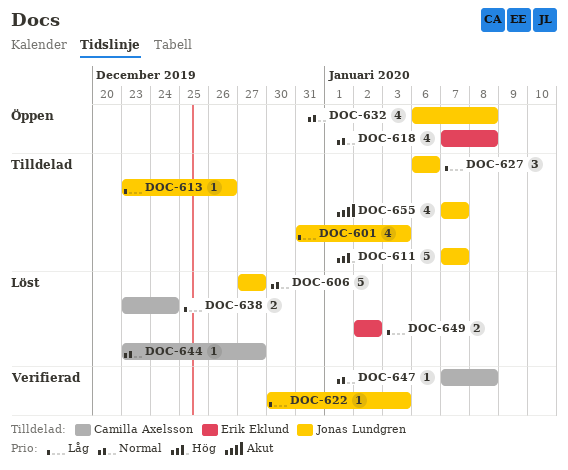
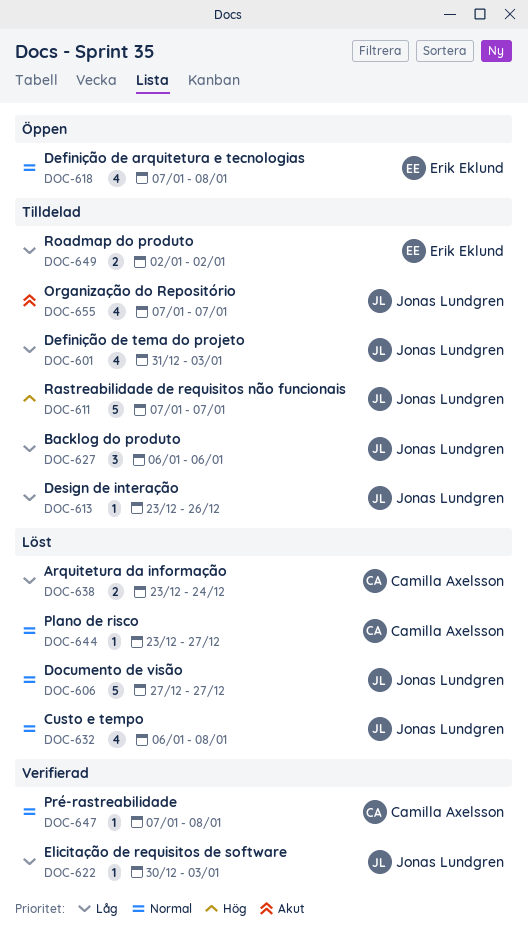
DOC-632, status: Öppen -> Löst
DOC-649, status: Löst -> Tilldelad

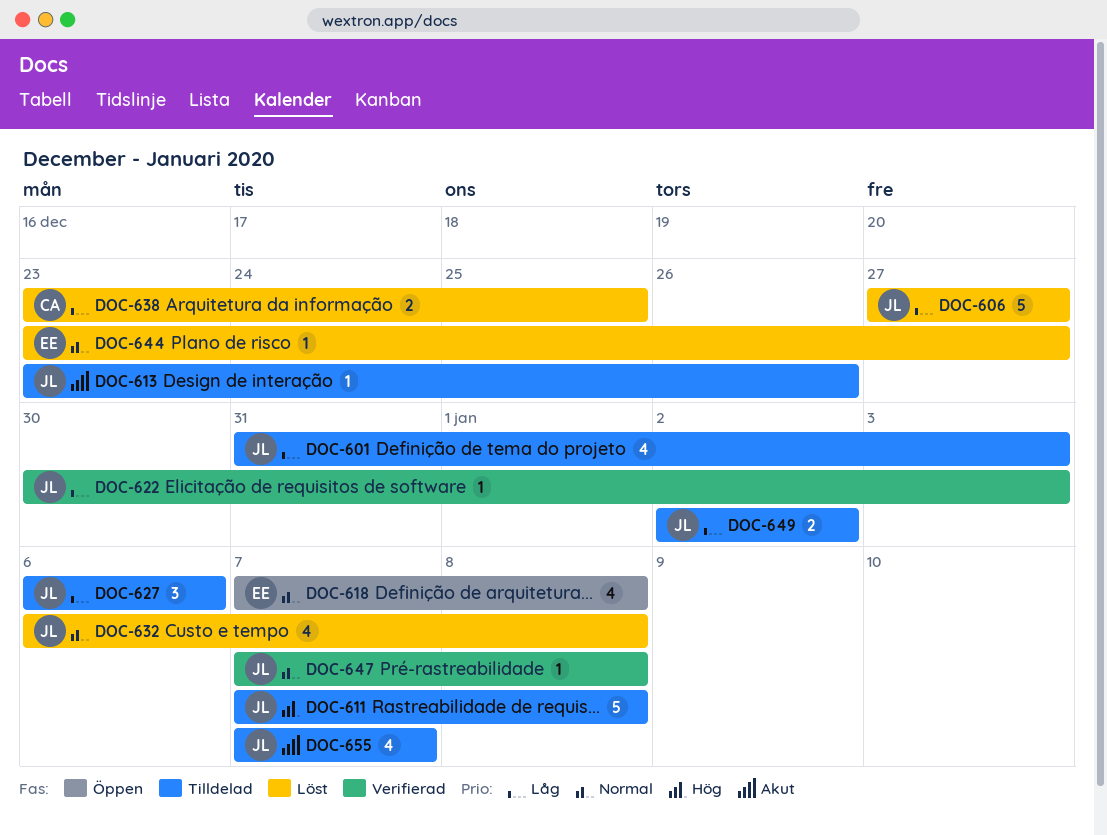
DOC-606, priority: Normal -> Låg
DOC-611, due: Jan 7 -> Jan 8
DOC-613, priority: Låg -> Akut
DOC-638, due: Dec 24 -> Dec 25
DOC-644, owner: Camilla Axelsson -> Erik Eklund
DOC-647, owner: Camilla Axelsson -> Jonas Lundgren
DOC-649, owner: Erik Eklund -> Jonas Lundgren

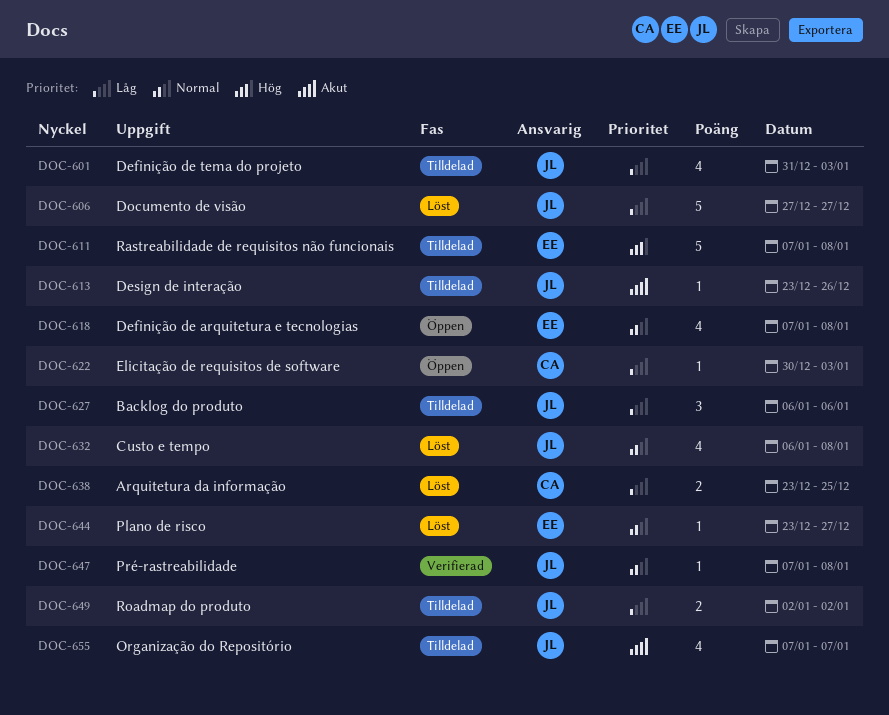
DOC-611, owner: JL -> EE
DOC-622, status: Verifierad -> Öppen
DOC-622, owner: JL -> CA

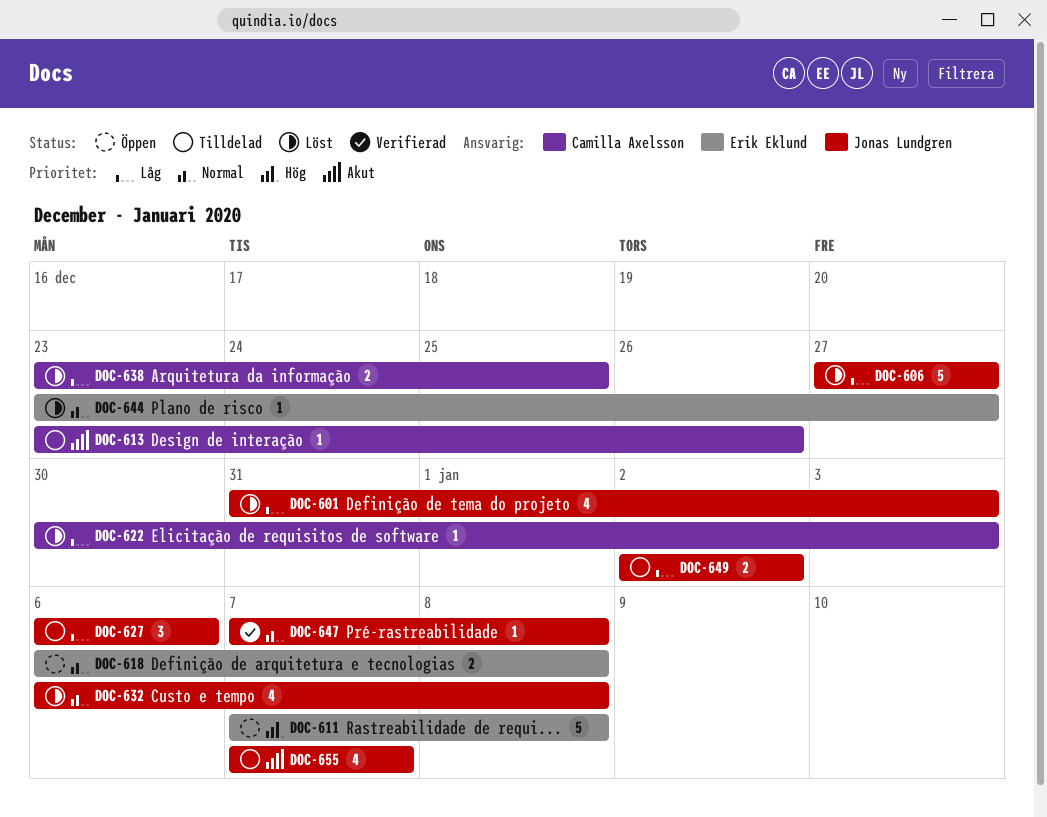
DOC-601, status: Tilldelad -> Löst
DOC-611, status: Tilldelad -> Öppen
DOC-613, owner: Jonas Lundgren -> Camilla Axelsson
DOC-618, estimate: 4 -> 2
DOC-618, start: Jan 7 -> Jan 6
DOC-622, status: Öppen -> Löst

